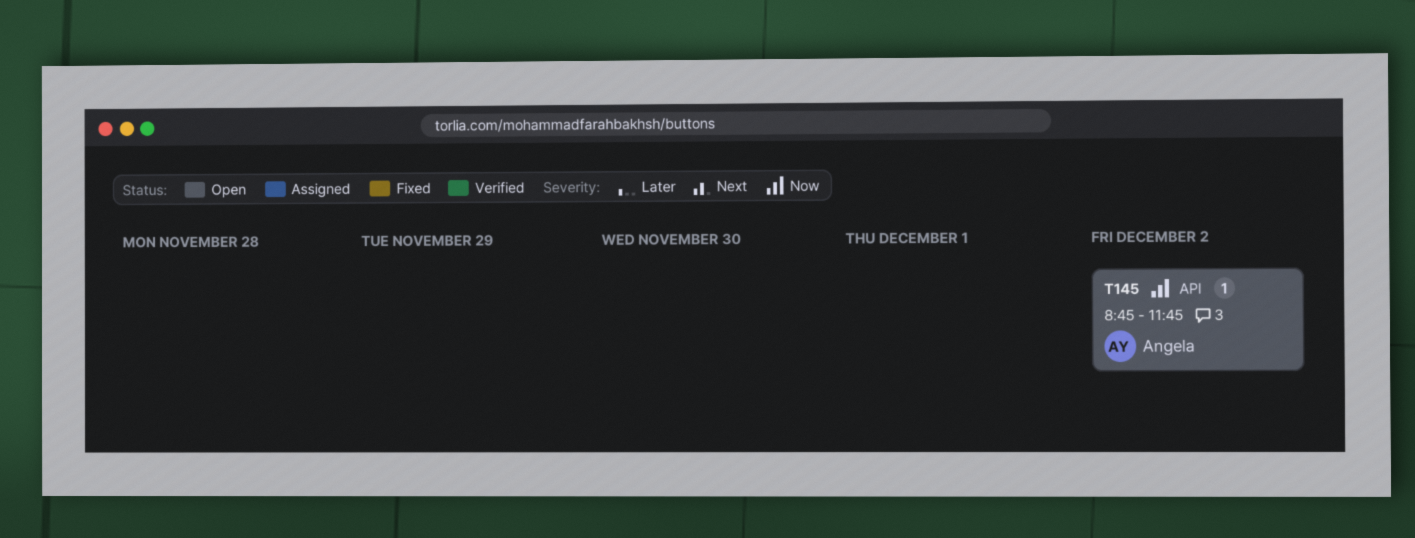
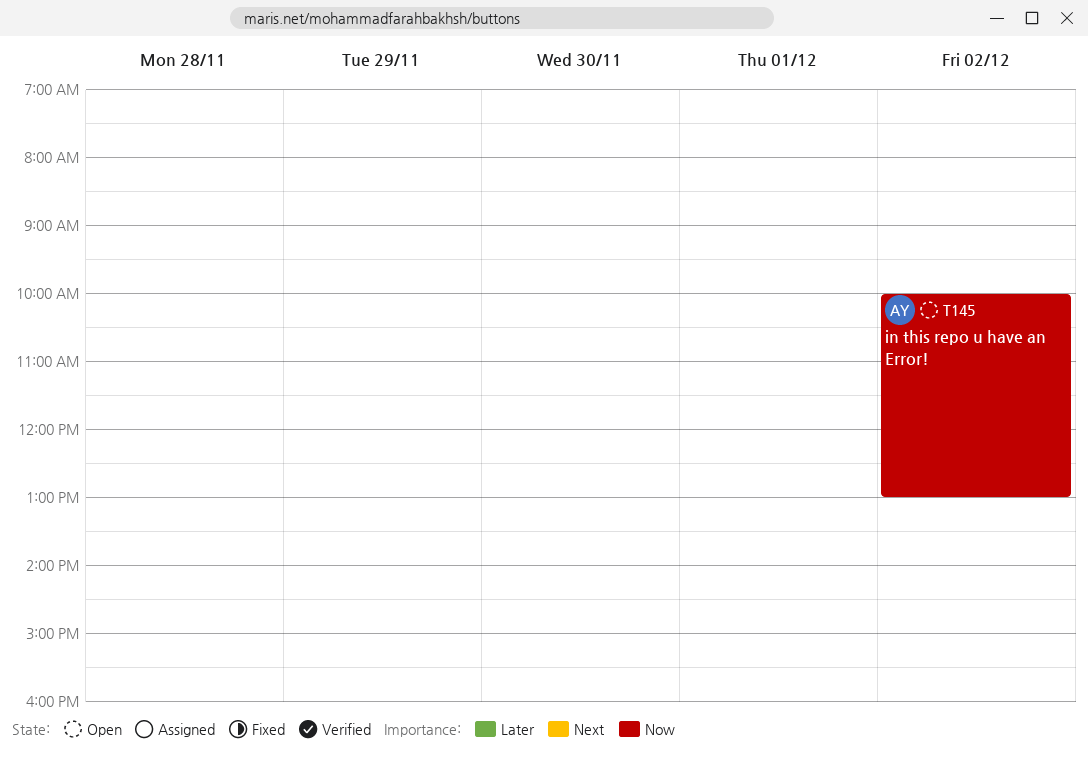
T145, begins: 08:45 -> 10:00
T145, ends: 11:45 -> 13:00

